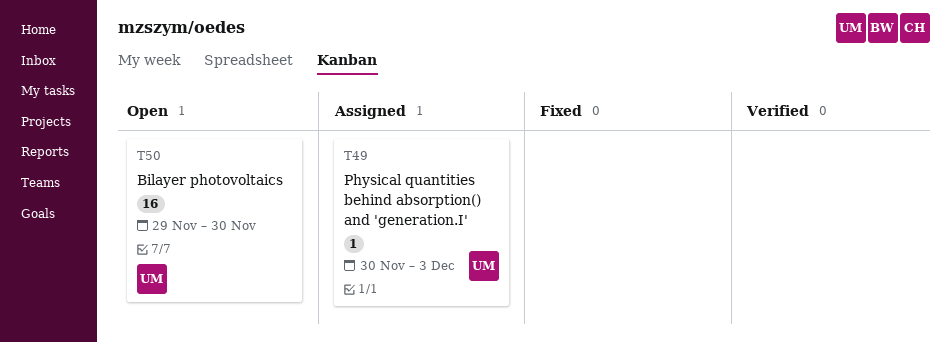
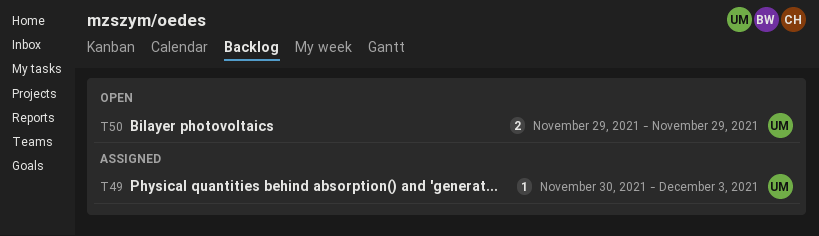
T50, estimate: 16 -> 2
T50, due: Nov 30 -> Nov 29

